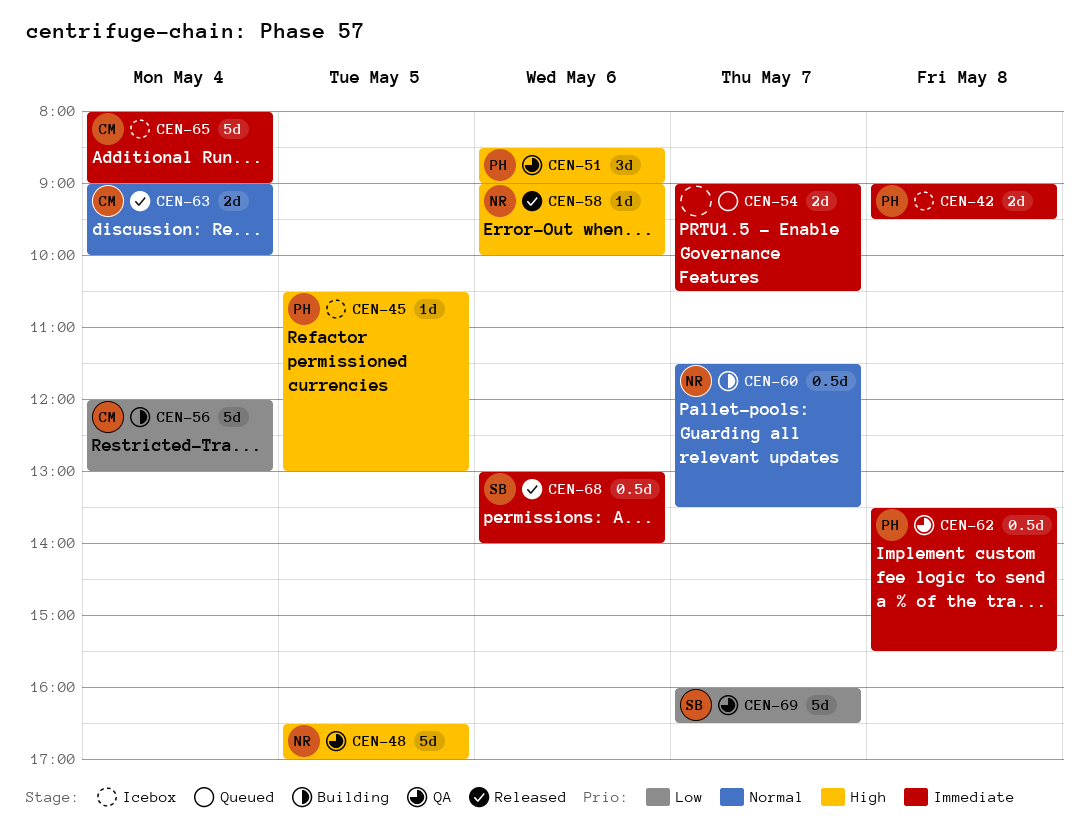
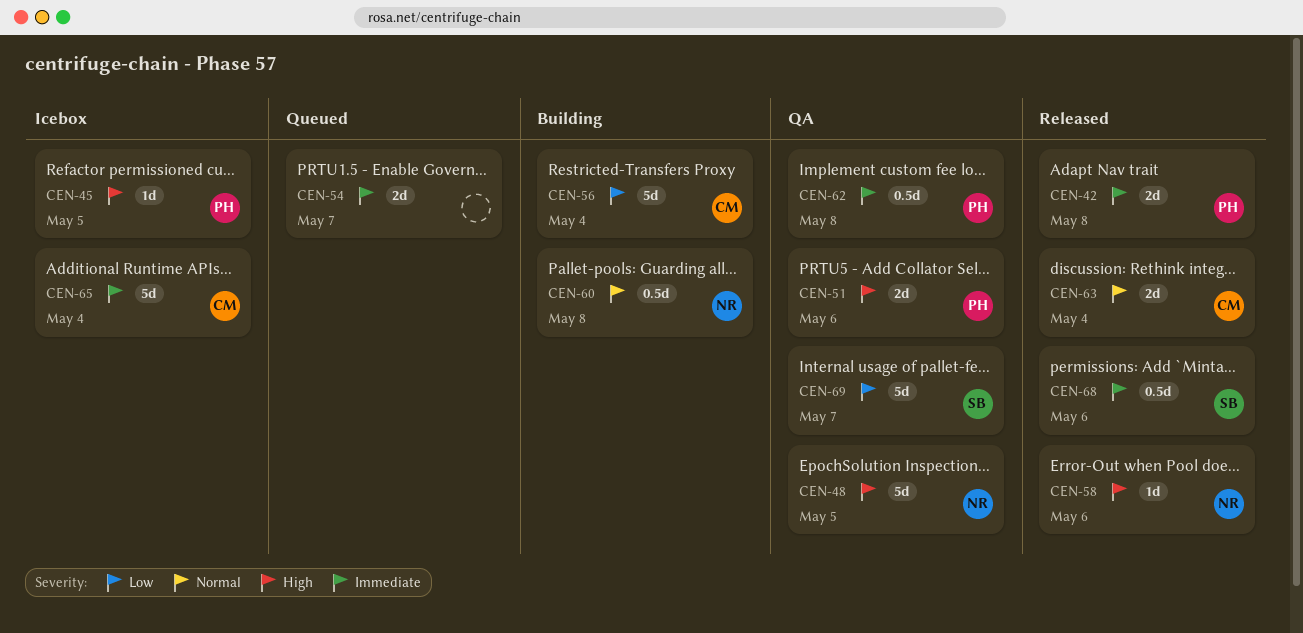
CEN-42, status: Icebox -> Released
CEN-51, estimate: 3d -> 2d
CEN-60, day: May 7 -> May 8

